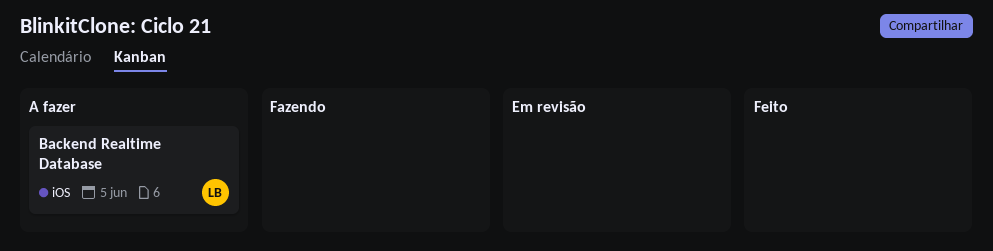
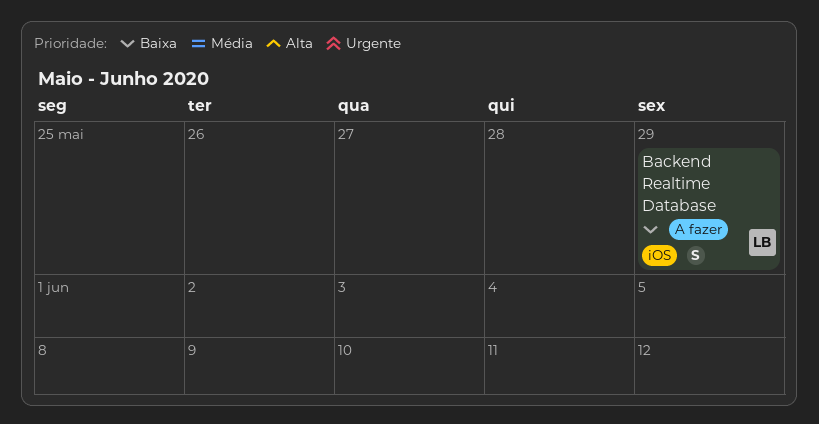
Backend Realtime Database, due: Jun 5 -> May 29

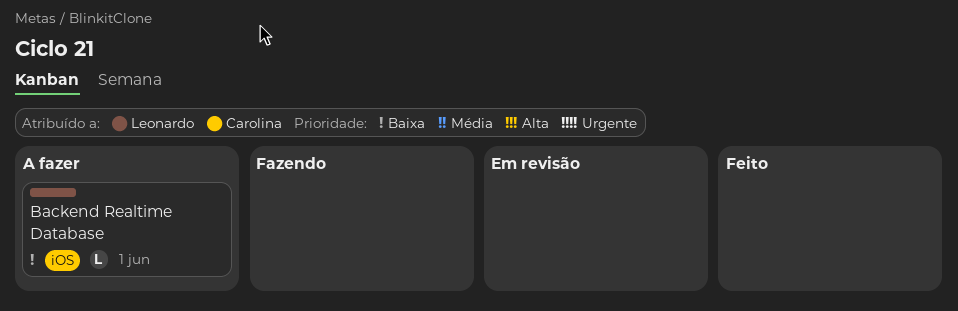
Backend Realtime Database, estimate: S -> L
Backend Realtime Database, due: May 29 -> Jun 1

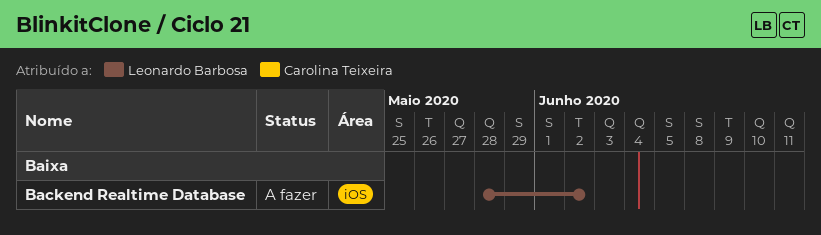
Backend Realtime Database, due: Jun 1 -> Jun 2

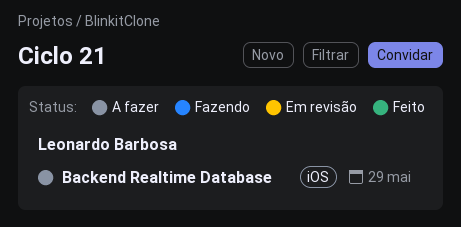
Backend Realtime Database, due: Jun 2 -> May 29

